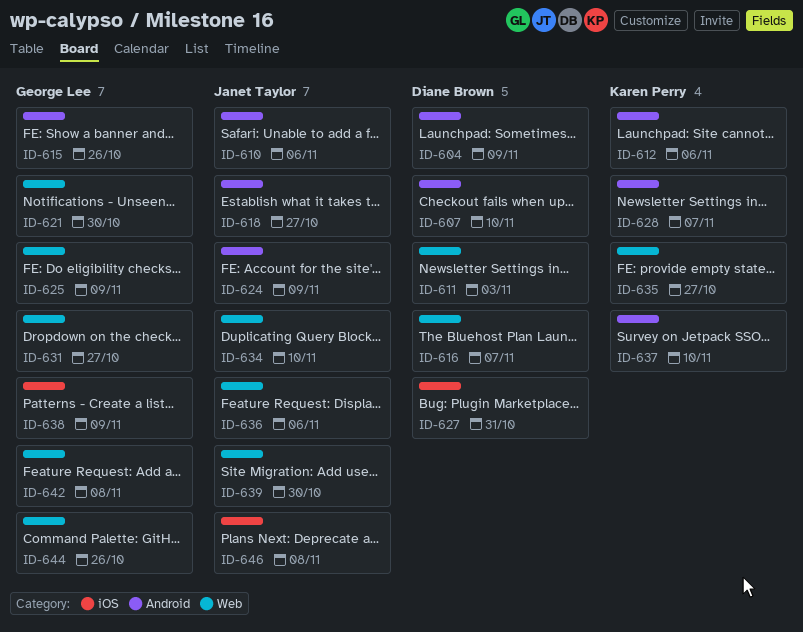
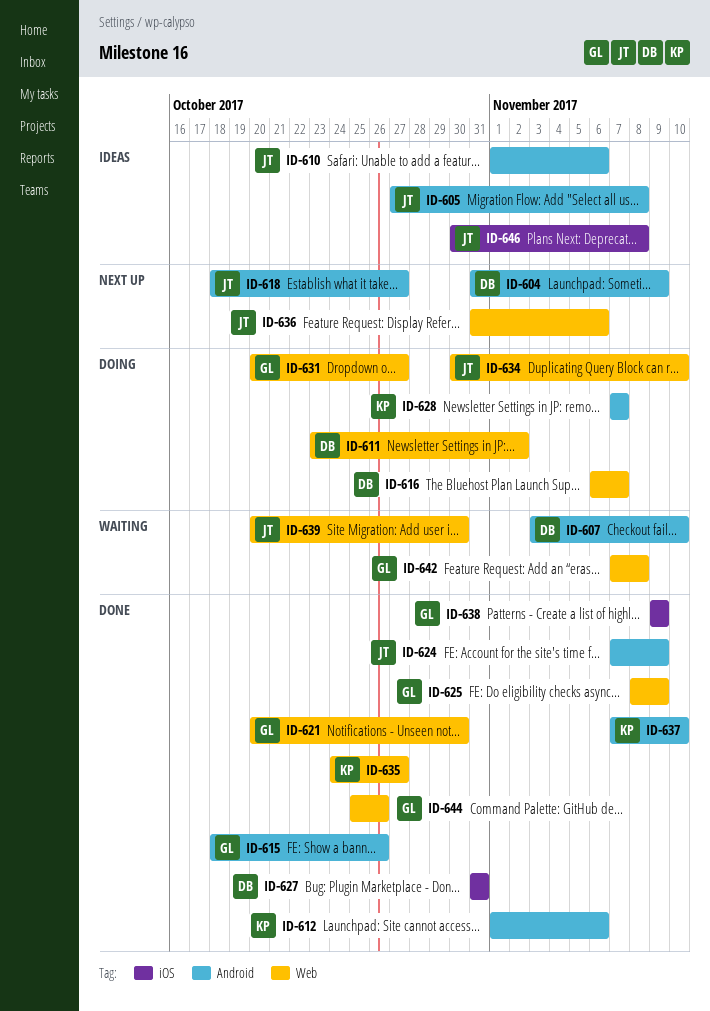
ID-605: none -> present
ID-611, due: Nov 3 -> Nov 2

